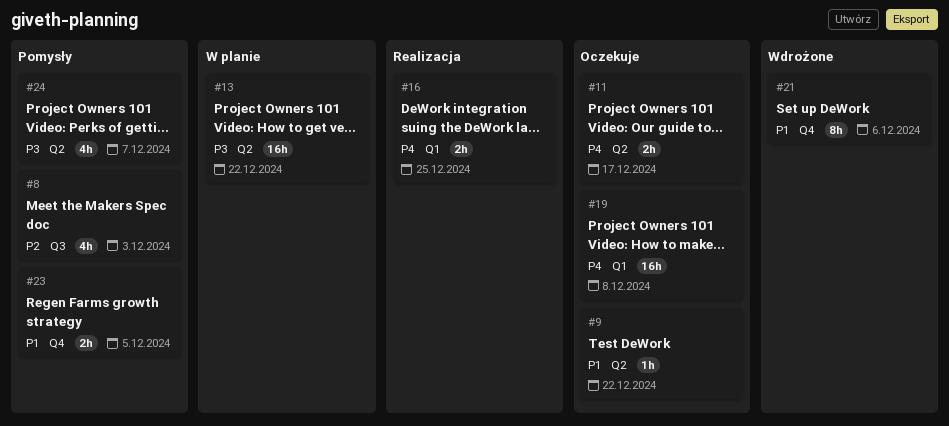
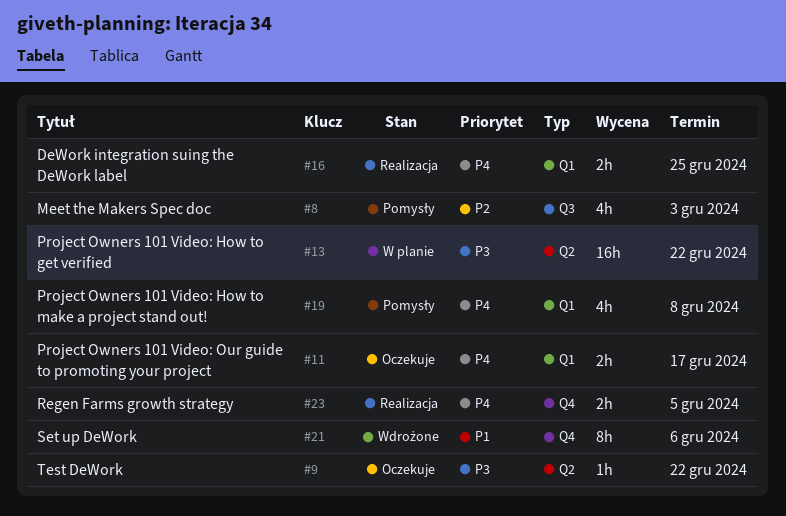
#9, priority: P1 -> P3
#11, label: Q2 -> Q1
#19, status: Oczekuje -> Pomysły
#19, estimate: 16h -> 4h
#23, status: Pomysły -> Realizacja
#23, priority: P1 -> P4
#24: present -> none

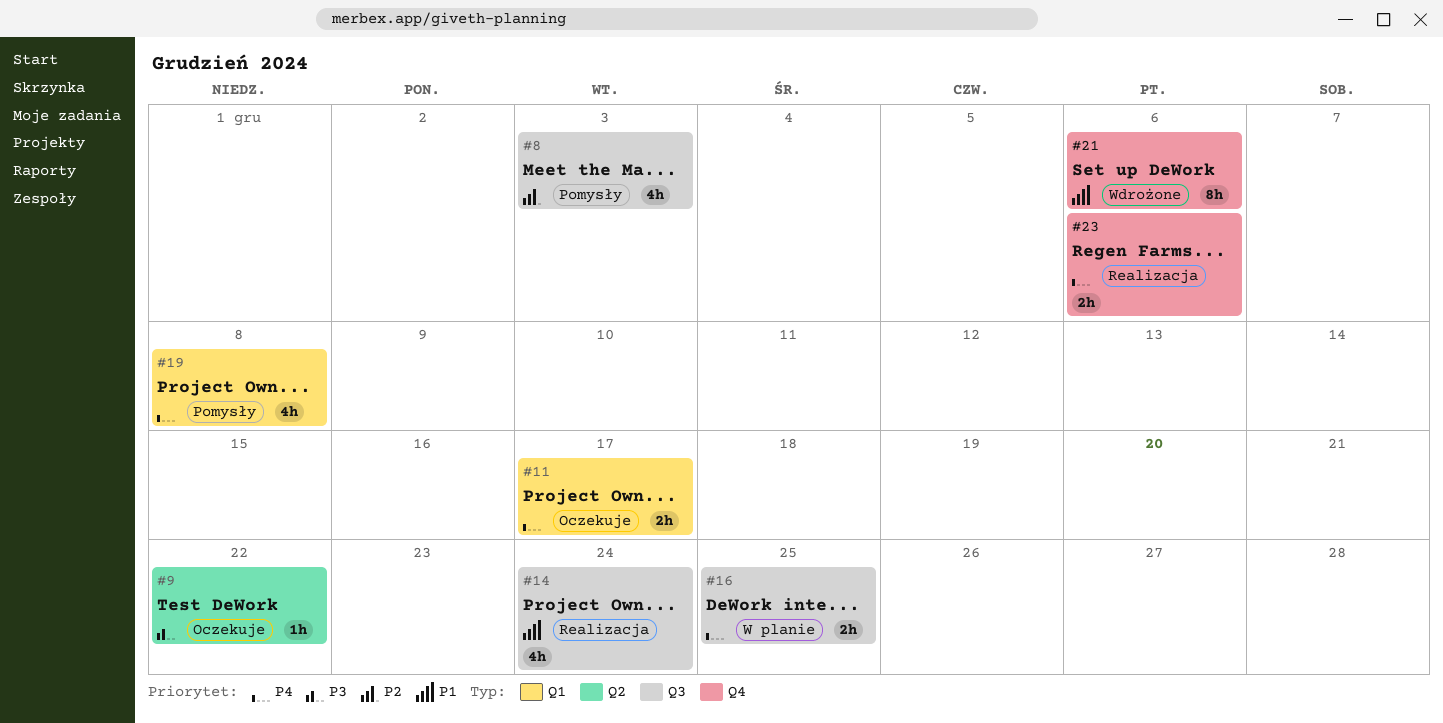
#13: present -> none
#14: none -> present
#16, status: Realizacja -> W planie
#16, label: Q1 -> Q3
#23, due: Dec 5 -> Dec 6

